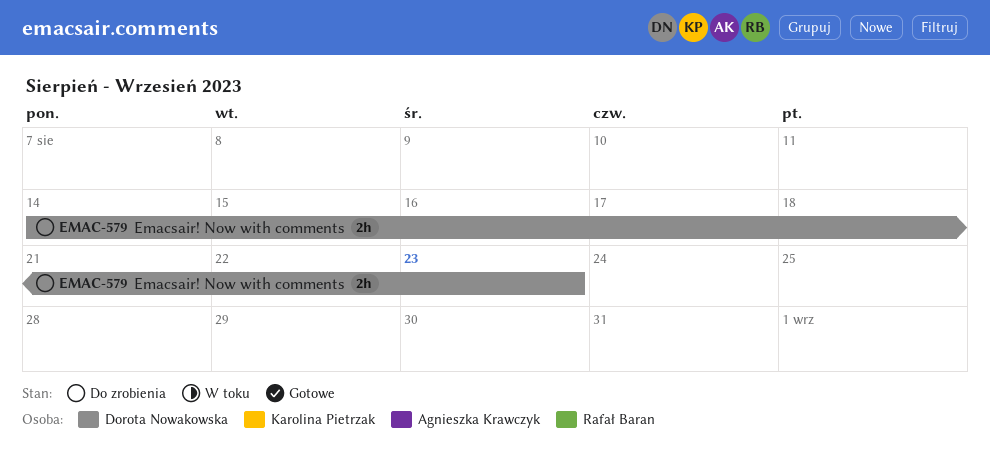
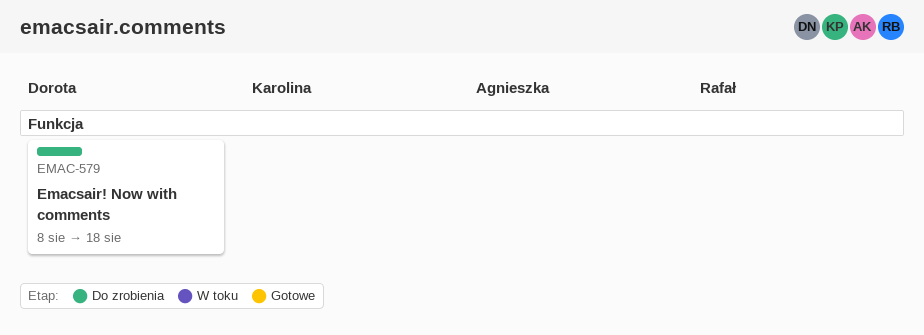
EMAC-579, start: Aug 14 -> Aug 8
EMAC-579, due: Aug 23 -> Aug 18

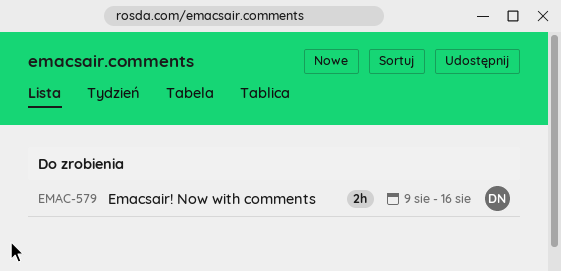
EMAC-579, start: Aug 8 -> Aug 9
EMAC-579, due: Aug 18 -> Aug 16

